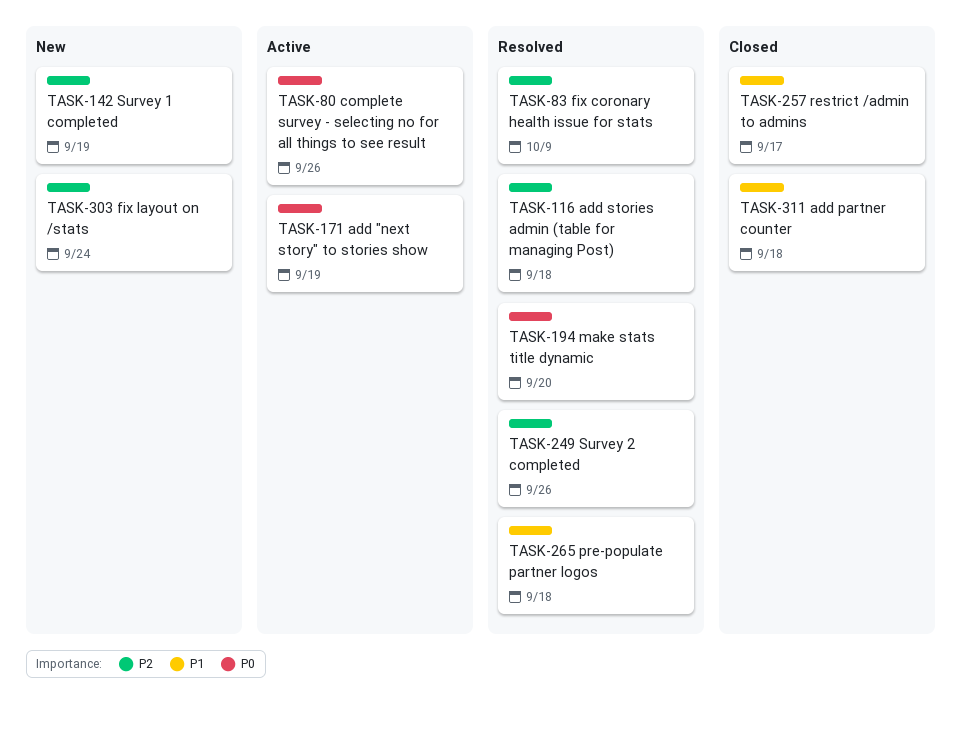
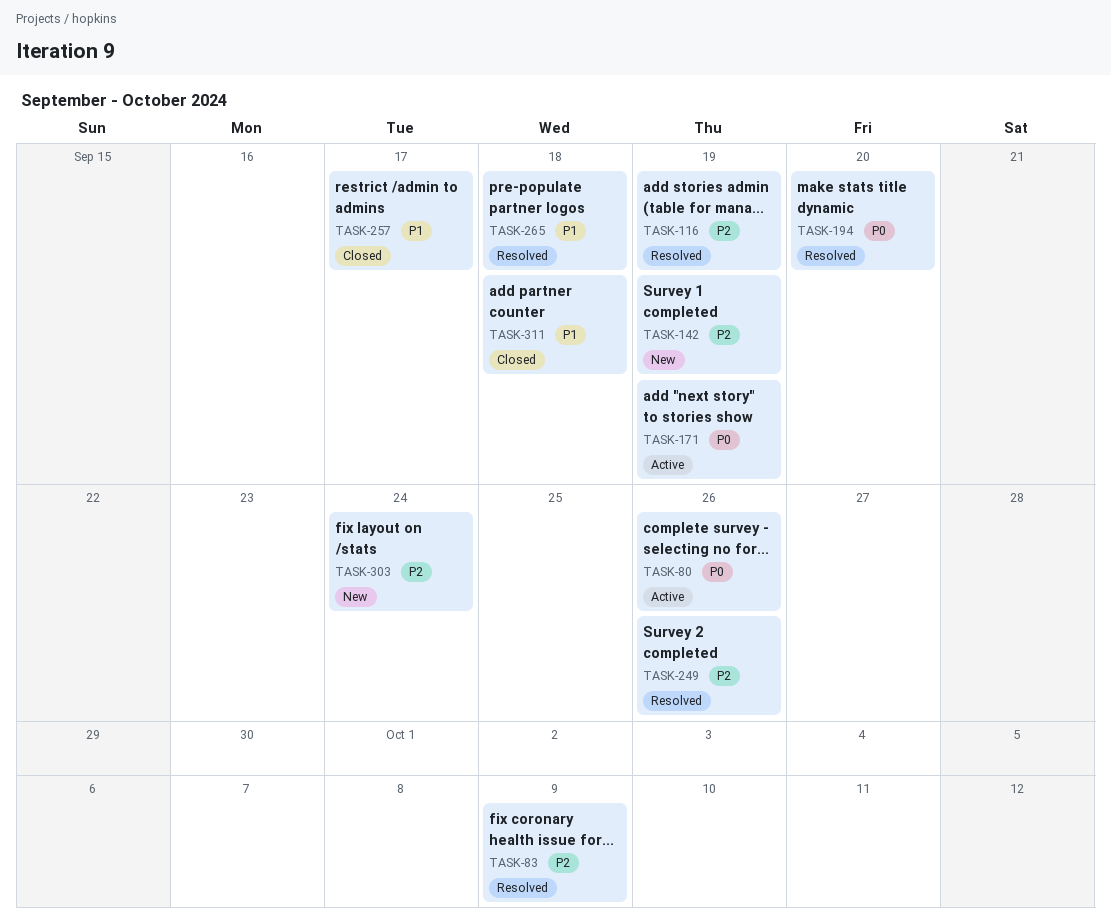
TASK-116, due: Sep 18 -> Sep 19

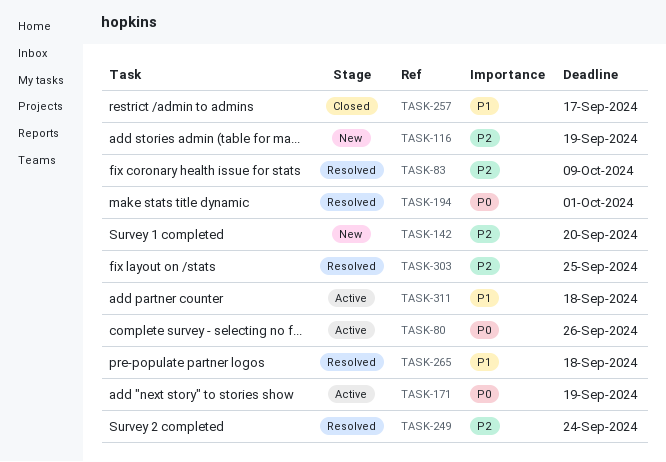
TASK-116, status: Resolved -> New
TASK-142, due: Sep 19 -> Sep 20
TASK-194, due: Sep 20 -> Oct 1
TASK-249, due: Sep 26 -> Sep 24
TASK-303, status: New -> Resolved
TASK-303, due: Sep 24 -> Sep 25
TASK-311, status: Closed -> Active

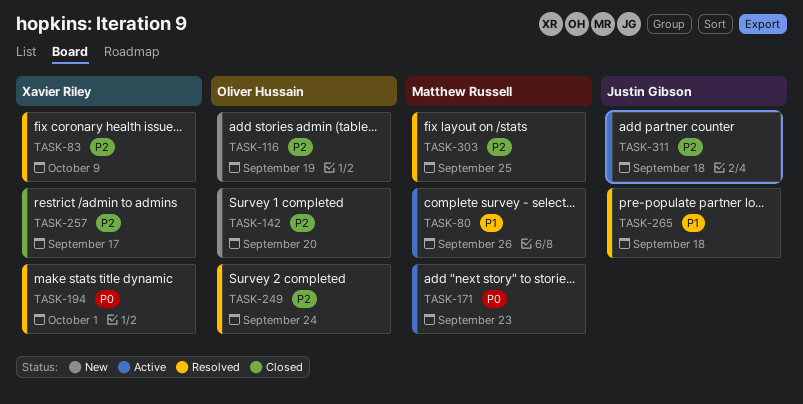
TASK-80, priority: P0 -> P1
TASK-171, due: Sep 19 -> Sep 23
TASK-257, priority: P1 -> P2
TASK-311, priority: P1 -> P2

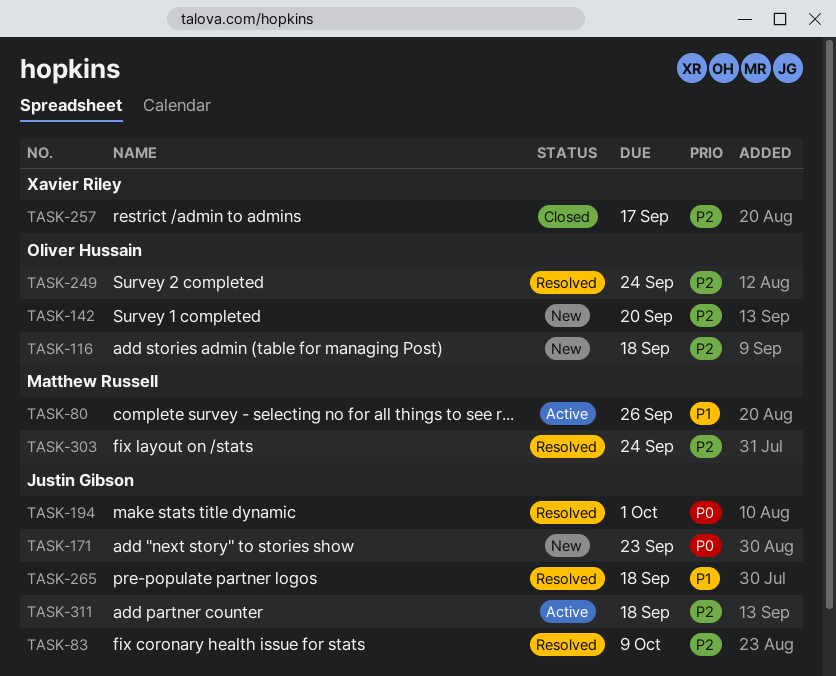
TASK-83, owner: Xavier Riley -> Justin Gibson
TASK-116, due: Sep 19 -> Sep 18
TASK-171, status: Active -> New
TASK-171, owner: Matthew Russell -> Justin Gibson
TASK-194, owner: Xavier Riley -> Justin Gibson
TASK-303, due: Sep 25 -> Sep 24

